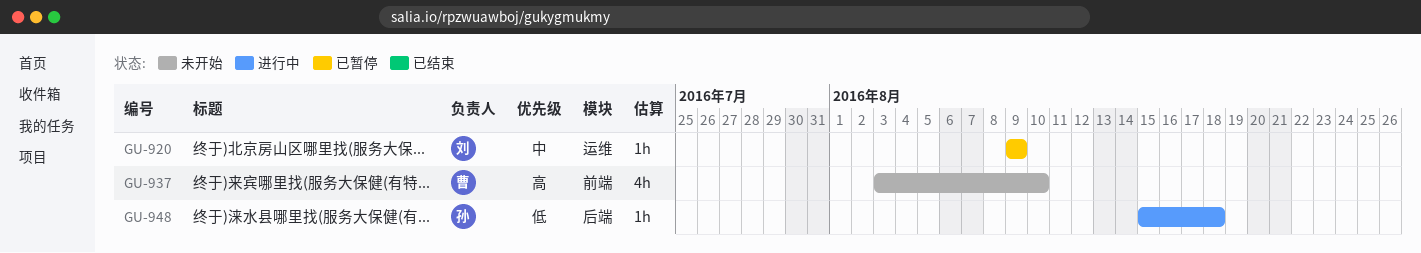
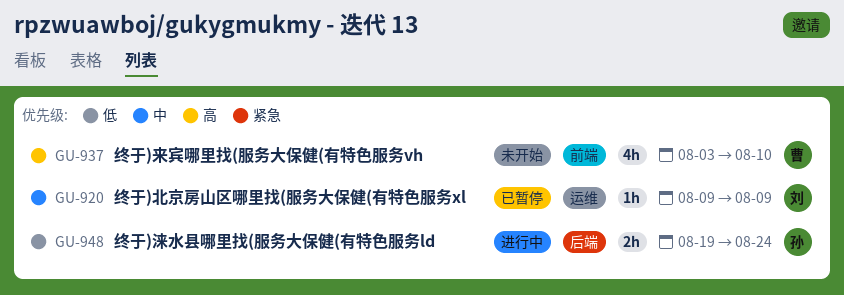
GU-948, estimate: 1h -> 2h
GU-948, start: Aug 15 -> Aug 19
GU-948, due: Aug 18 -> Aug 24

